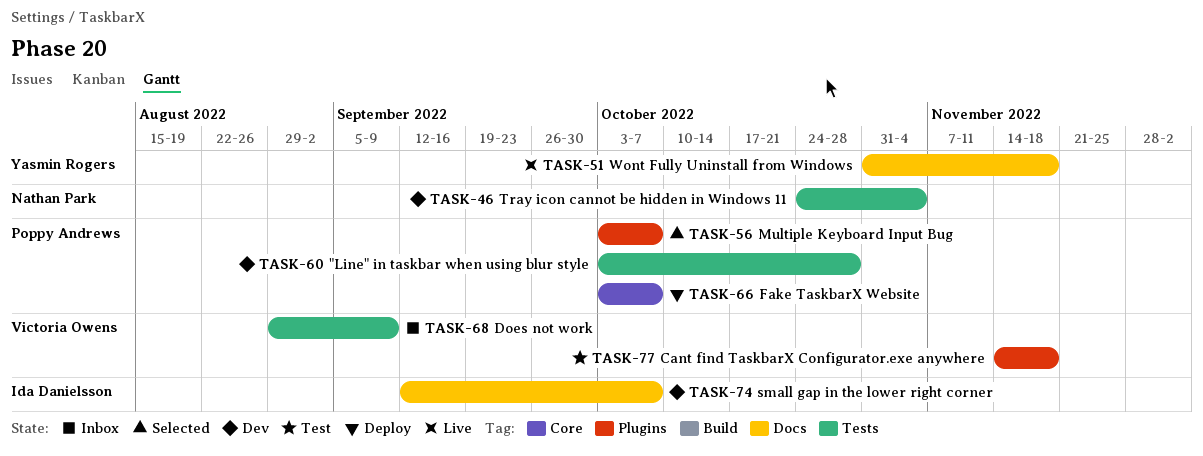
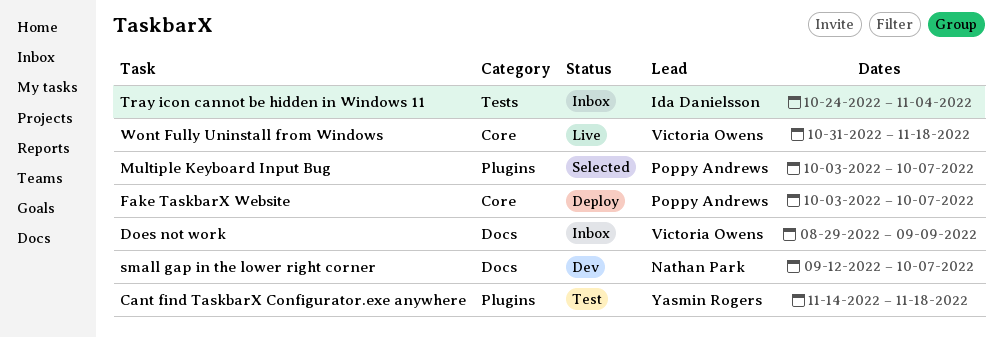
"Line" in taskbar when using blur style: present -> none
Cant find TaskbarX Configurator.exe anywhere, owner: Victoria Owens -> Yasmin Rogers
Does not work, label: Tests -> Docs
small gap in the lower right corner, owner: Ida Danielsson -> Nathan Park
Tray icon cannot be hidden in Windows 11, status: Dev -> Inbox
Tray icon cannot be hidden in Windows 11, owner: Nathan Park -> Ida Danielsson
Wont Fully Uninstall from Windows, owner: Yasmin Rogers -> Victoria Owens
Wont Fully Uninstall from Windows, label: Docs -> Core

